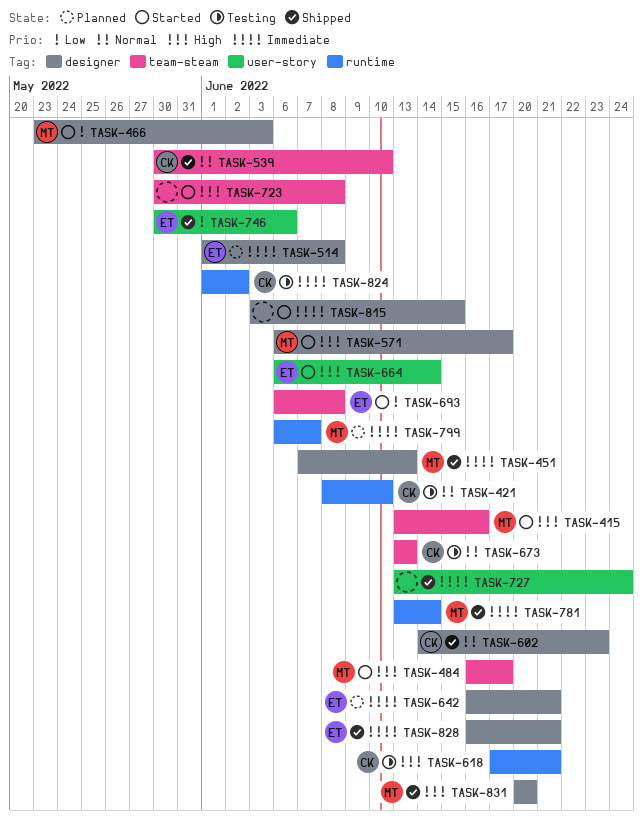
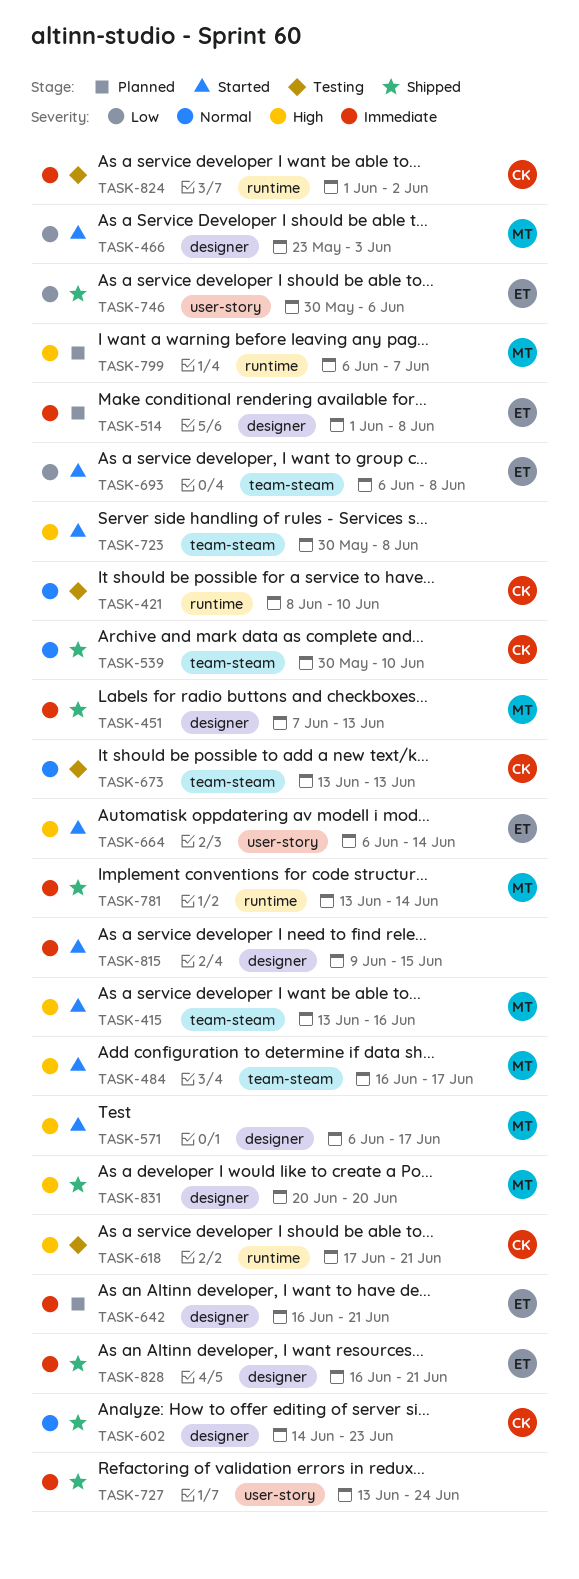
TASK-799, priority: Immediate -> High
TASK-815, start: Jun 3 -> Jun 9

